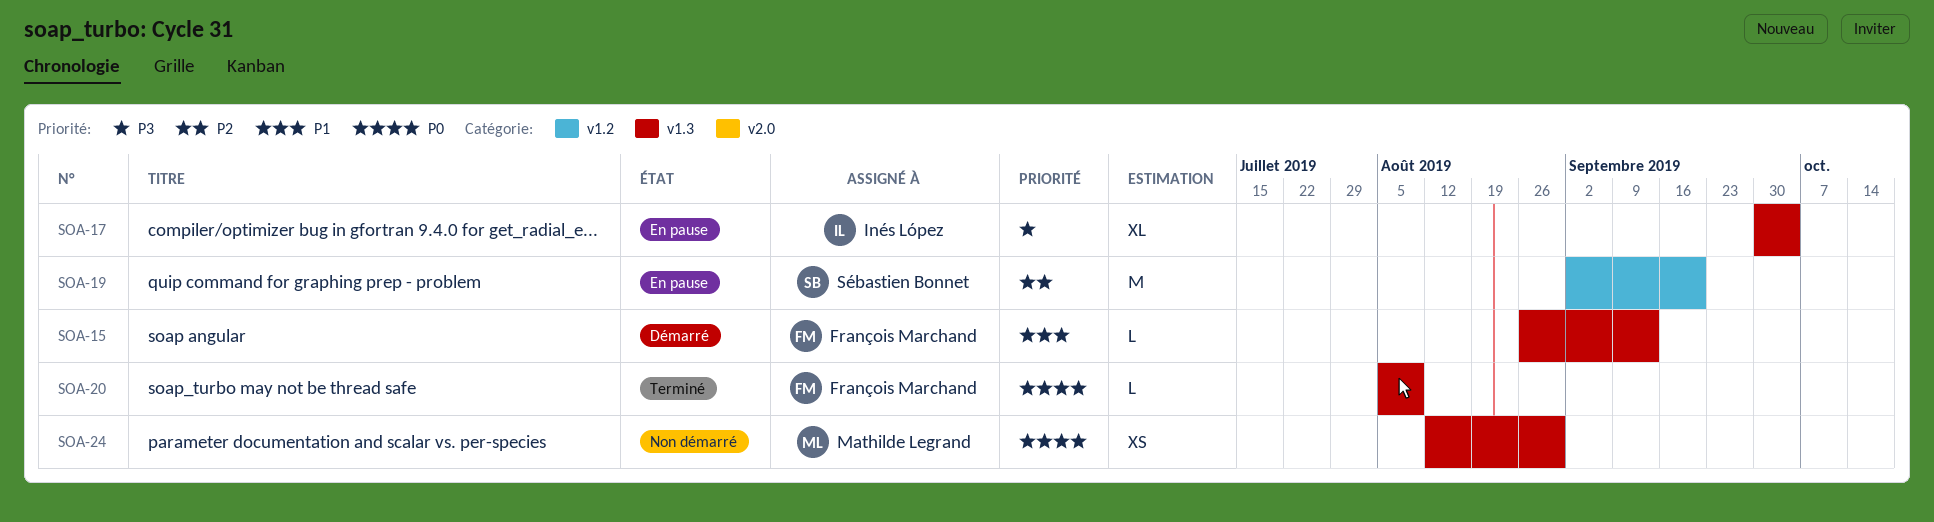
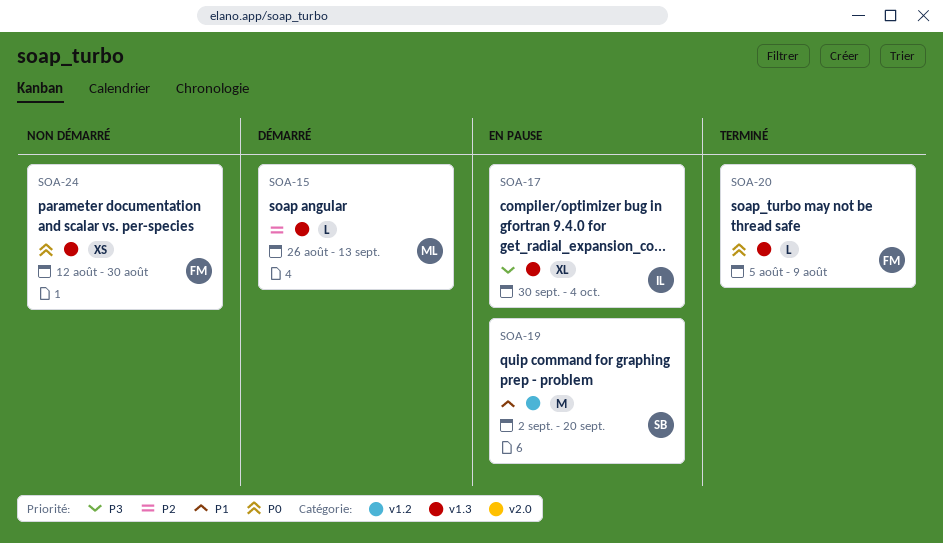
SOA-15, owner: François Marchand -> Mathilde Legrand
SOA-15, priority: P1 -> P2
SOA-19, priority: P2 -> P1
SOA-24, owner: Mathilde Legrand -> François Marchand

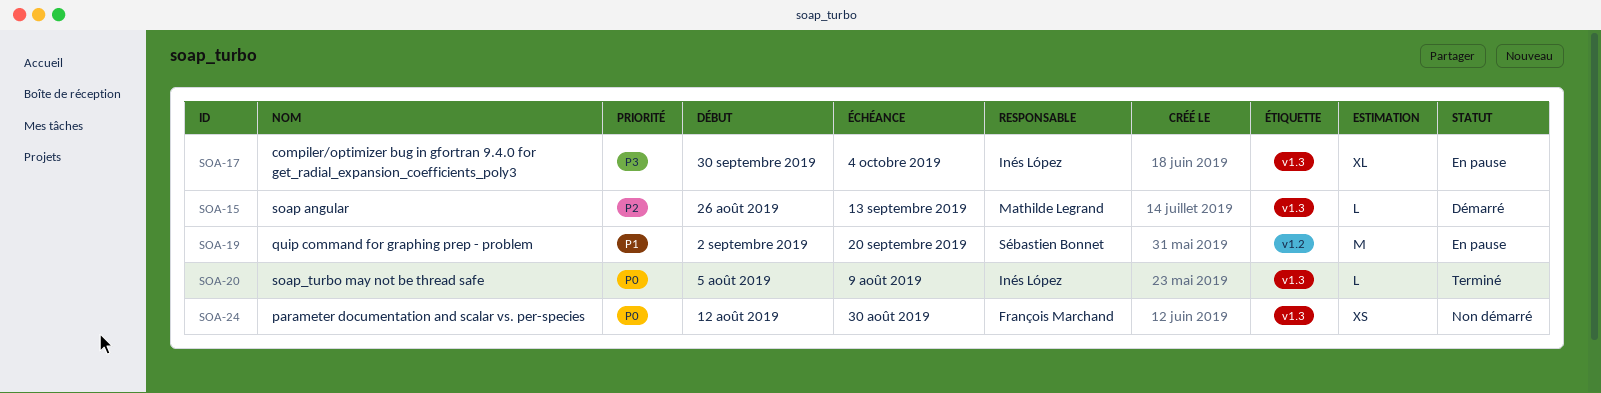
SOA-20, owner: François Marchand -> Inés López

